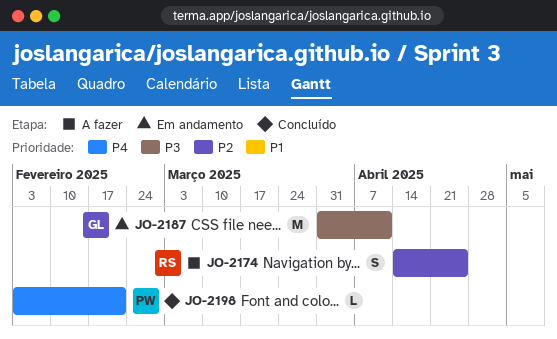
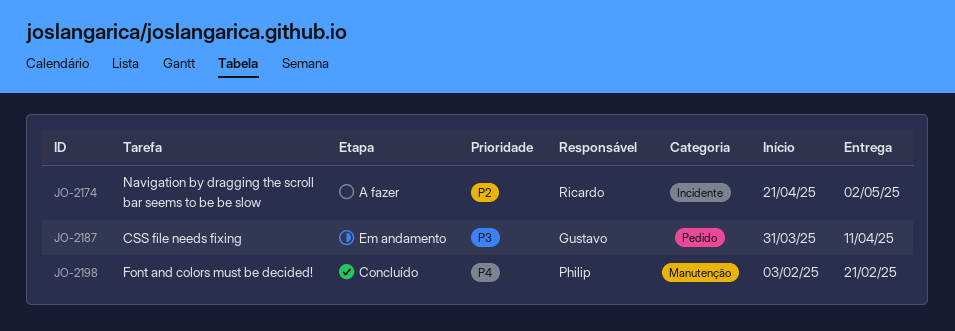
JO-2174, start: Apr 14 -> Apr 21
JO-2174, due: Apr 25 -> May 2

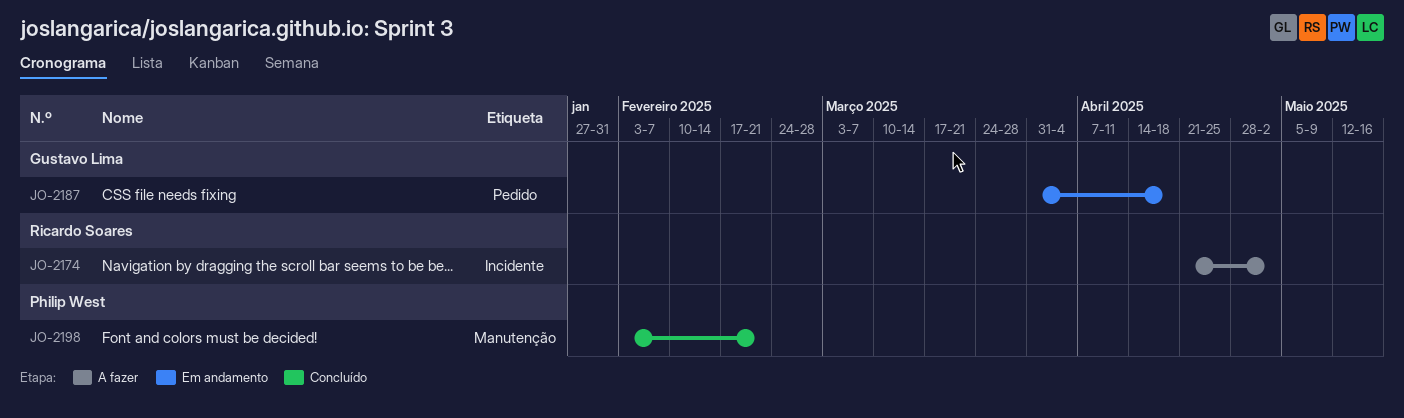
JO-2187, due: Apr 11 -> Apr 18

